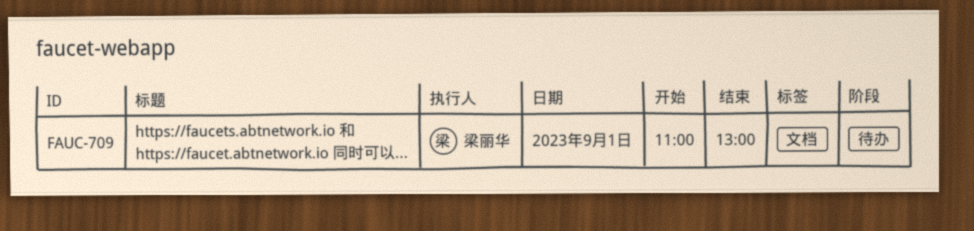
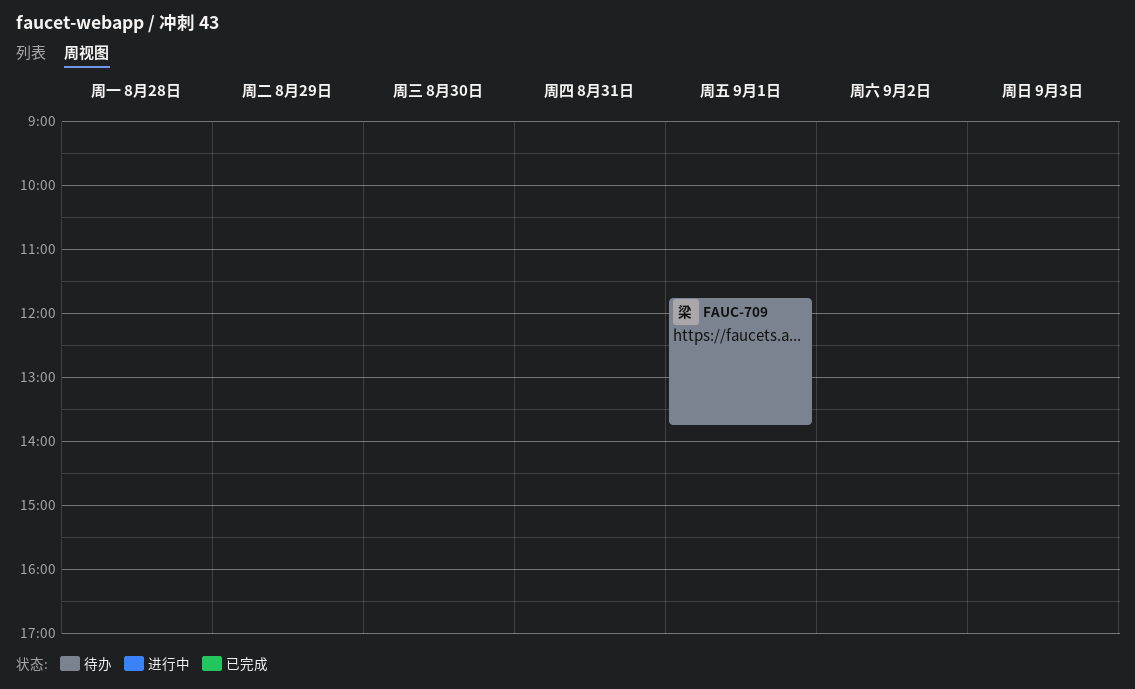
FAUC-709, begins: 11:00 -> 11:45
FAUC-709, ends: 13:00 -> 13:45

